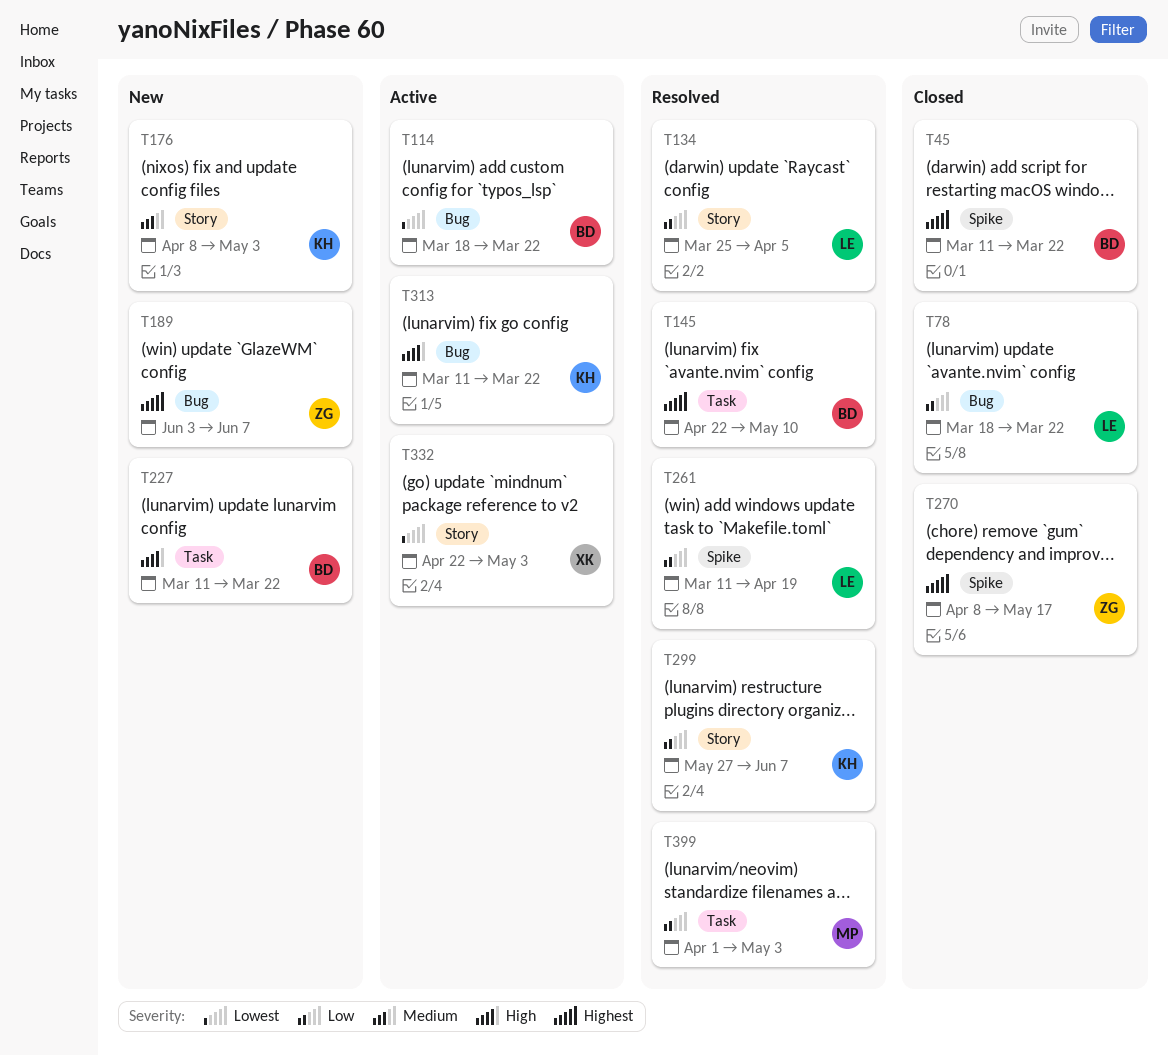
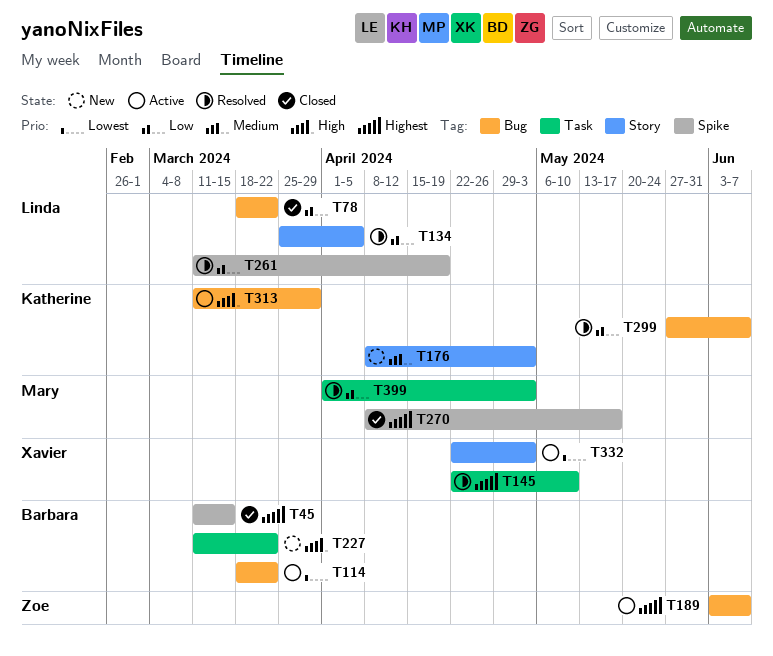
T45, due: Mar 22 -> Mar 15
T145, owner: Barbara -> Xavier
T189, status: New -> Active
T270, owner: Zoe -> Mary
T299, label: Story -> Bug
T313, due: Mar 22 -> Mar 29

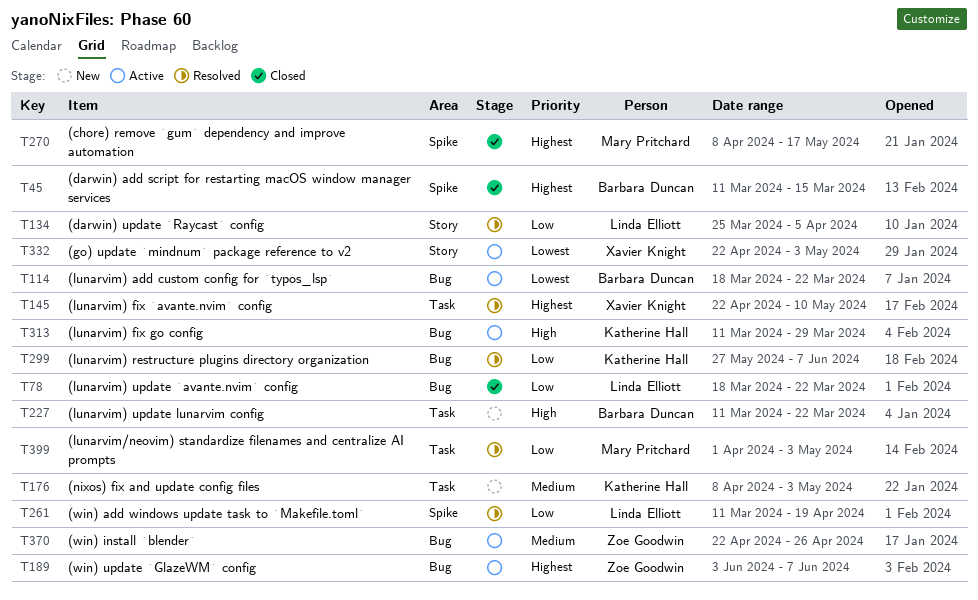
T176, label: Story -> Task
T370: none -> present

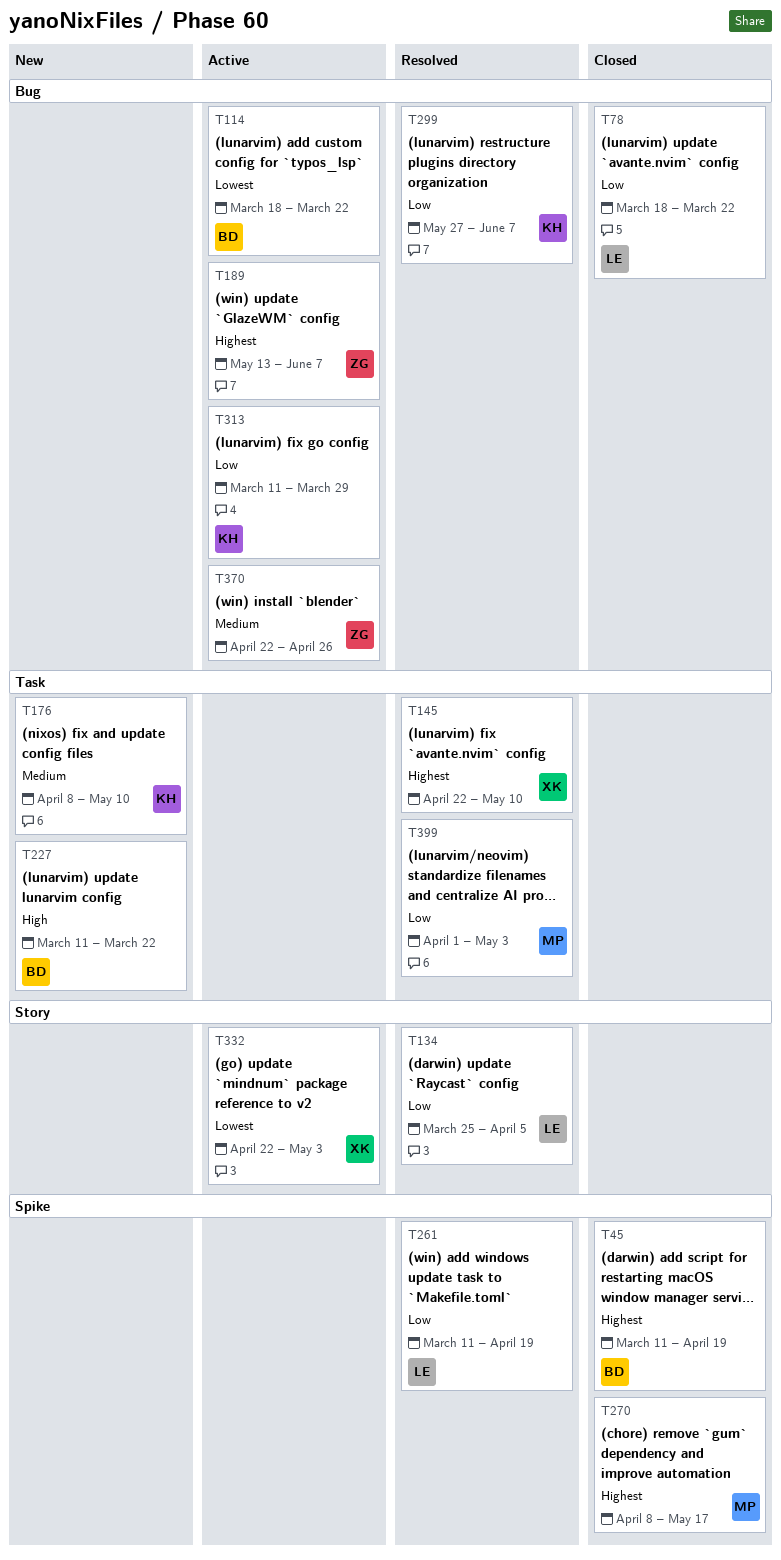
T45, due: Mar 15 -> Apr 19
T176, due: May 3 -> May 10
T189, start: Jun 3 -> May 13
T313, priority: High -> Low

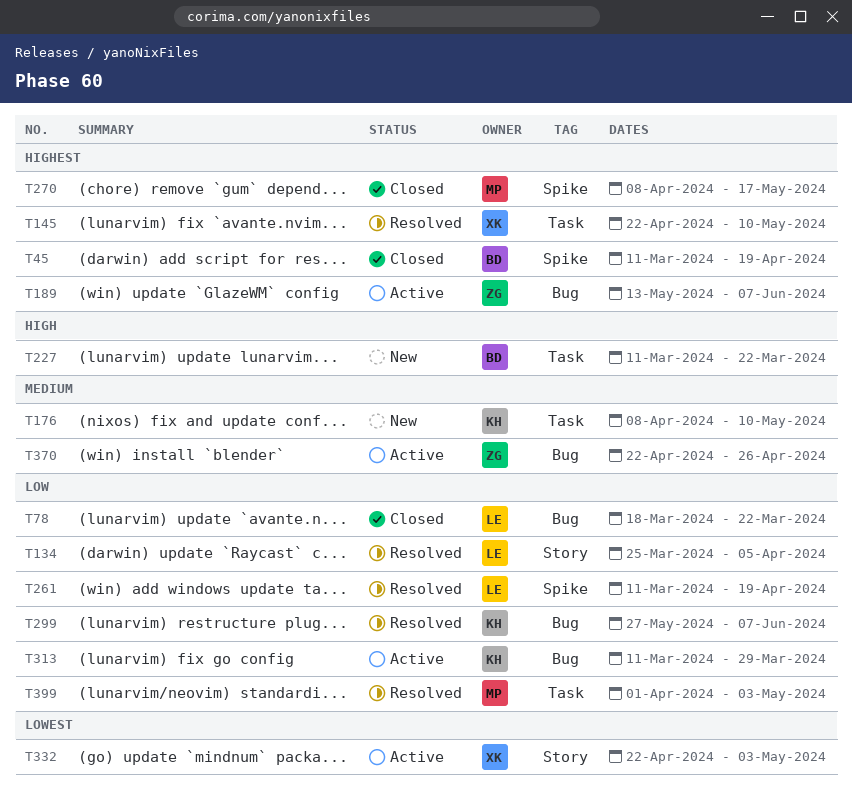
T114: present -> none

